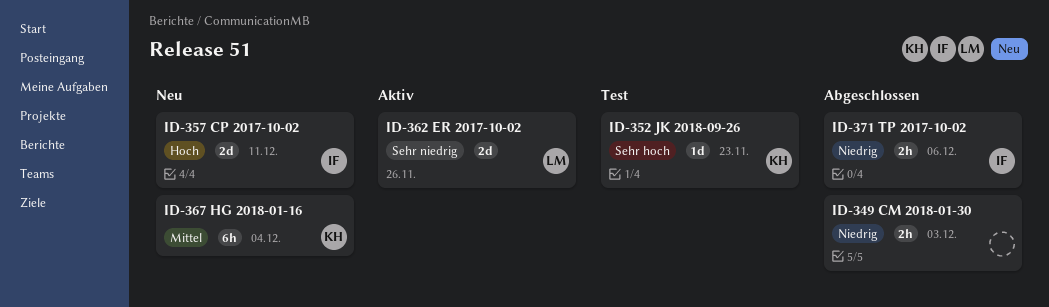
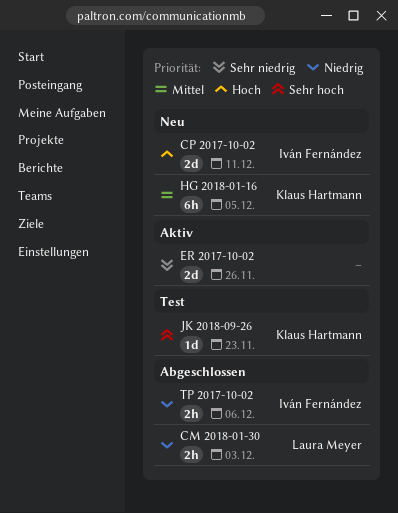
CM 2018-01-30, owner: none -> Laura Meyer
ER 2017-10-02, owner: Laura Meyer -> none
HG 2018-01-16, due: Dec 4 -> Dec 5

